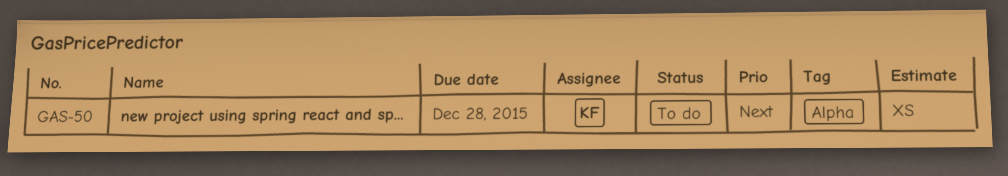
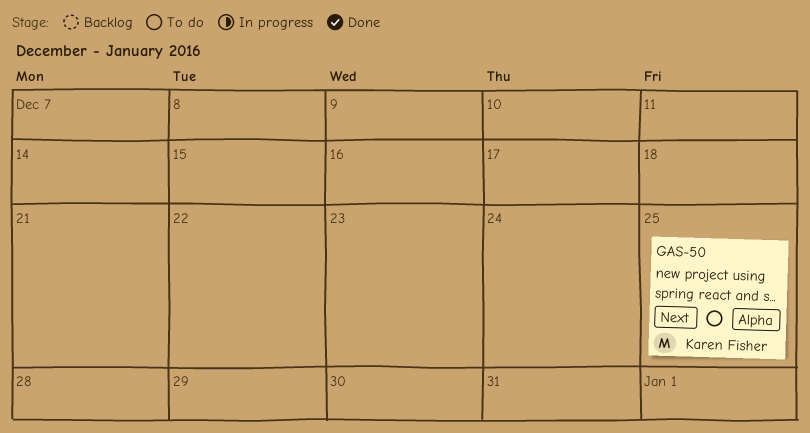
GAS-50, estimate: XS -> M
GAS-50, due: Dec 28 -> Dec 25

